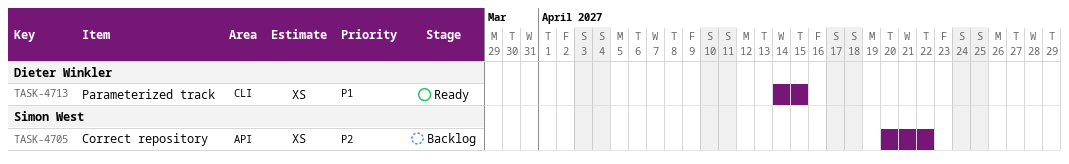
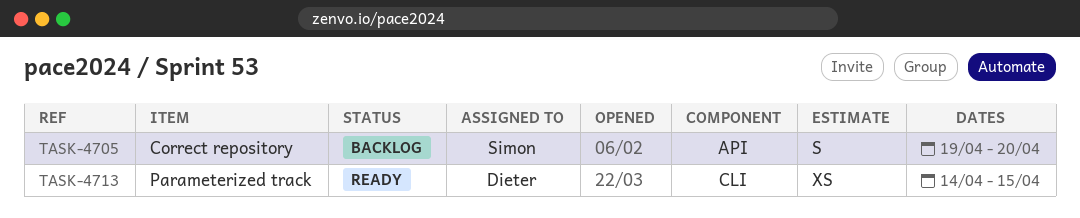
TASK-4705, estimate: XS -> S
TASK-4705, start: Apr 20 -> Apr 19
TASK-4705, due: Apr 22 -> Apr 20

